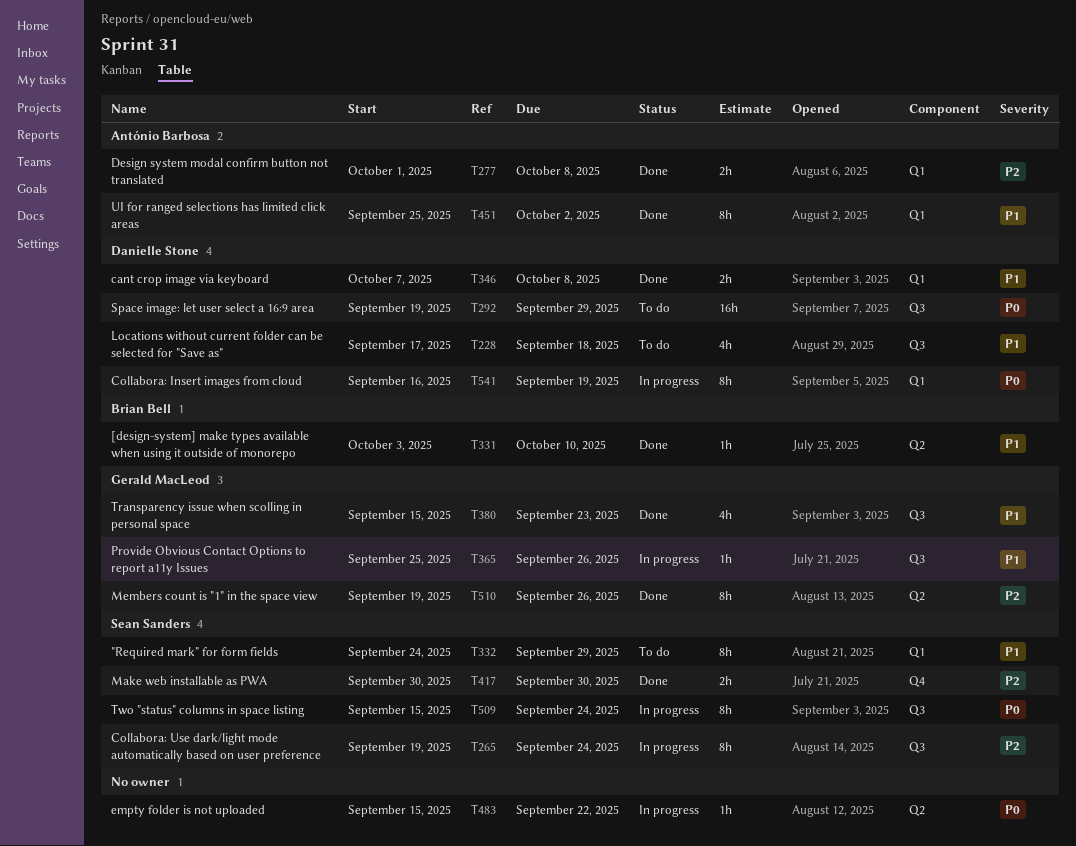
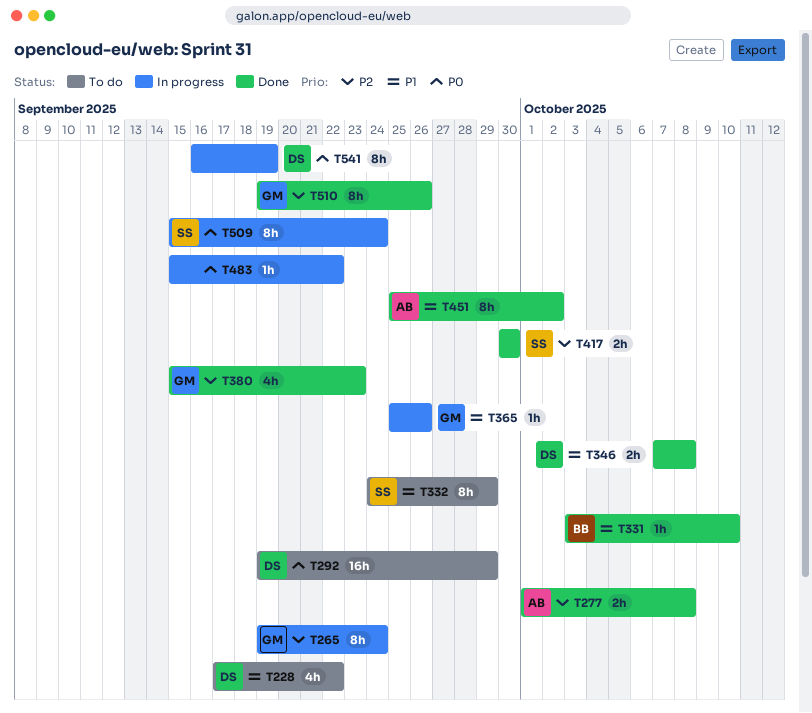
T228, due: Sep 18 -> Sep 22
T265, owner: Sean Sanders -> Gerald MacLeod
T380, priority: P1 -> P2

